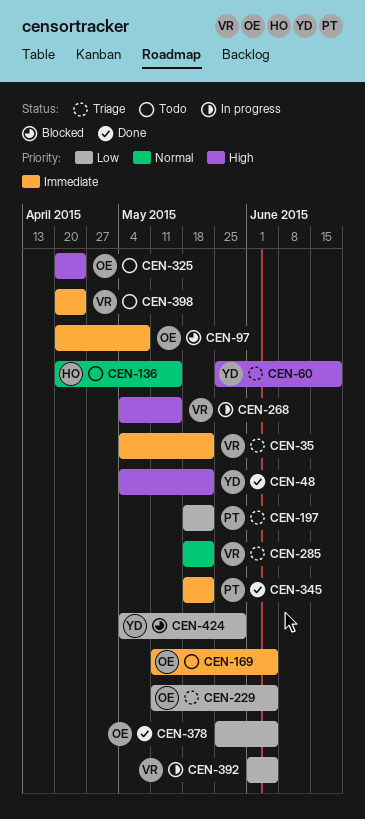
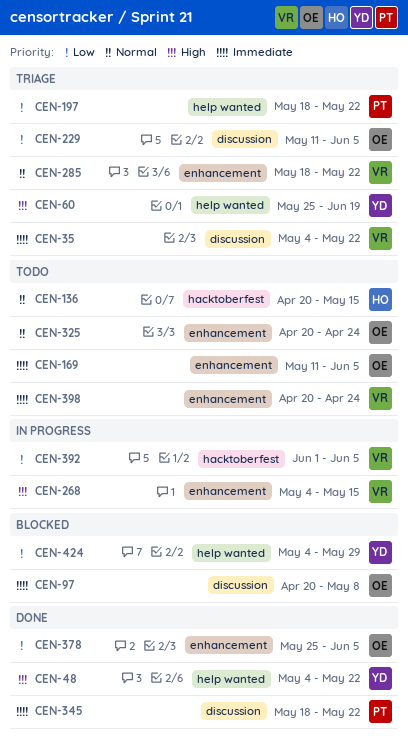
CEN-325, priority: High -> Normal

